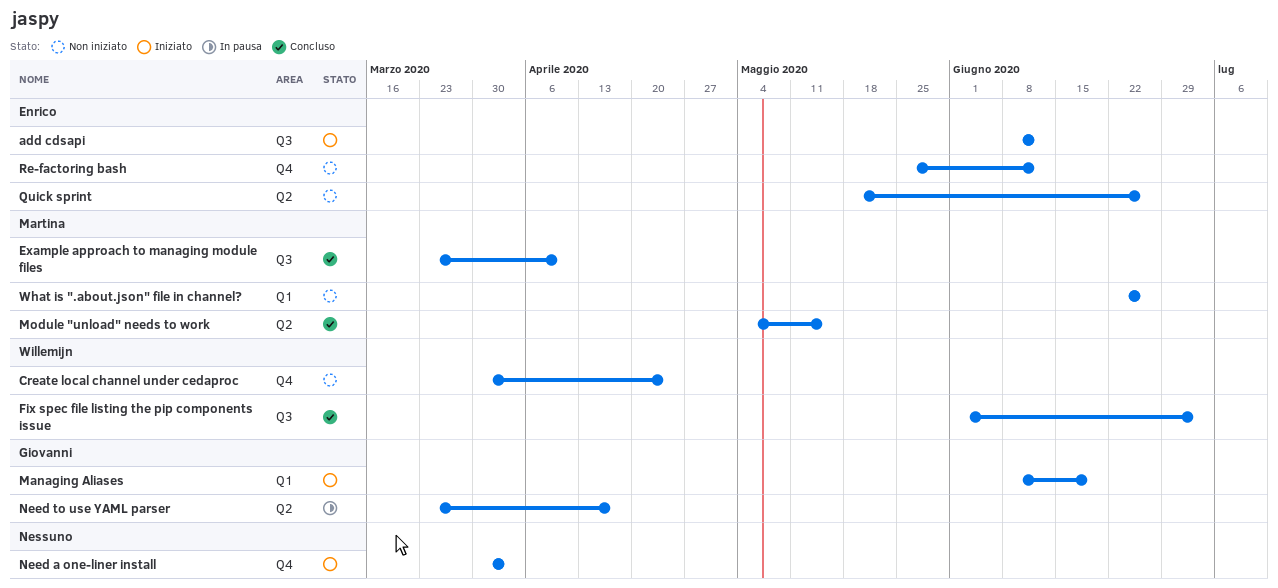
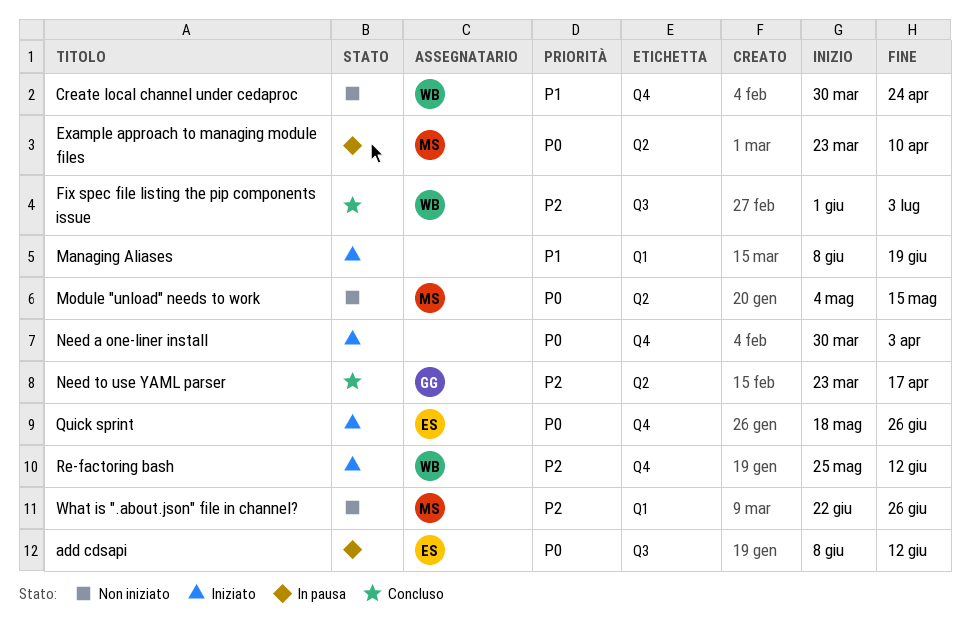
add cdsapi, status: Iniziato -> In pausa
Example approach to managing module files, status: Concluso -> In pausa
Example approach to managing module files, label: Q3 -> Q2
Managing Aliases, owner: Giovanni -> none
Module "unload" needs to work, status: Concluso -> Non iniziato
Need to use YAML parser, status: In pausa -> Concluso
Quick sprint, status: Non iniziato -> Iniziato
Quick sprint, label: Q2 -> Q4
Re-factoring bash, status: Non iniziato -> Iniziato
Re-factoring bash, owner: Enrico -> Willemijn

